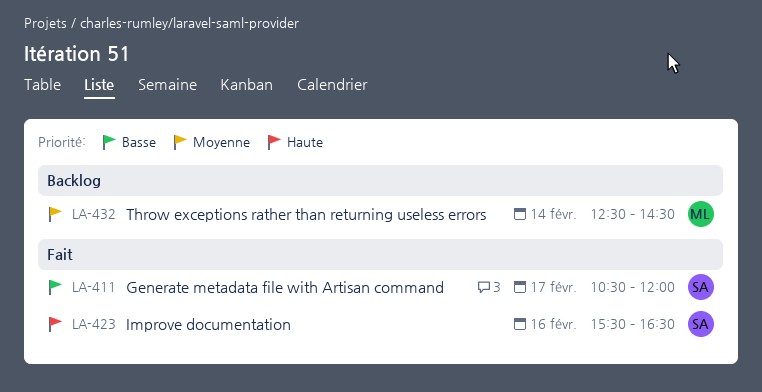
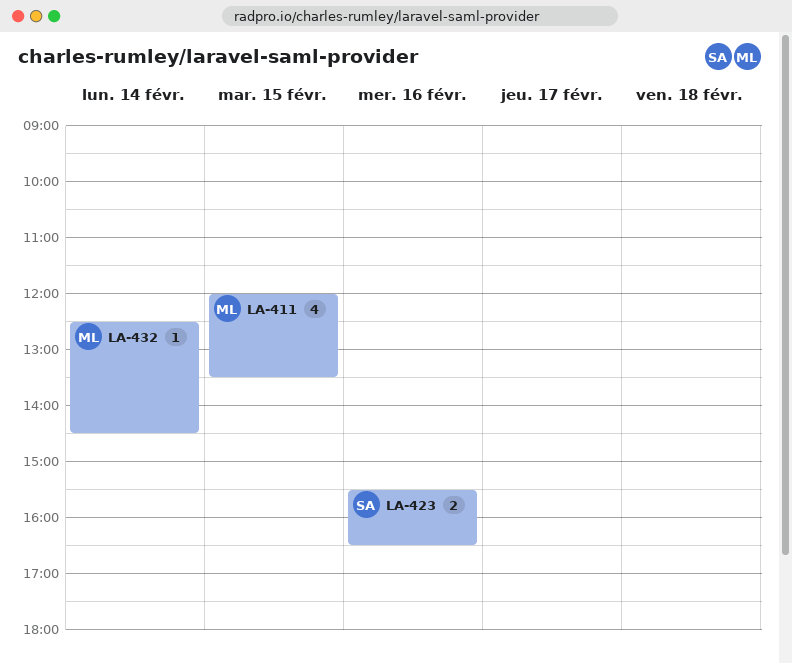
LA-411, owner: SA -> ML
LA-411, day: Feb 17 -> Feb 15
LA-411, begins: 10:30 -> 12:00
LA-411, ends: 12:00 -> 13:30

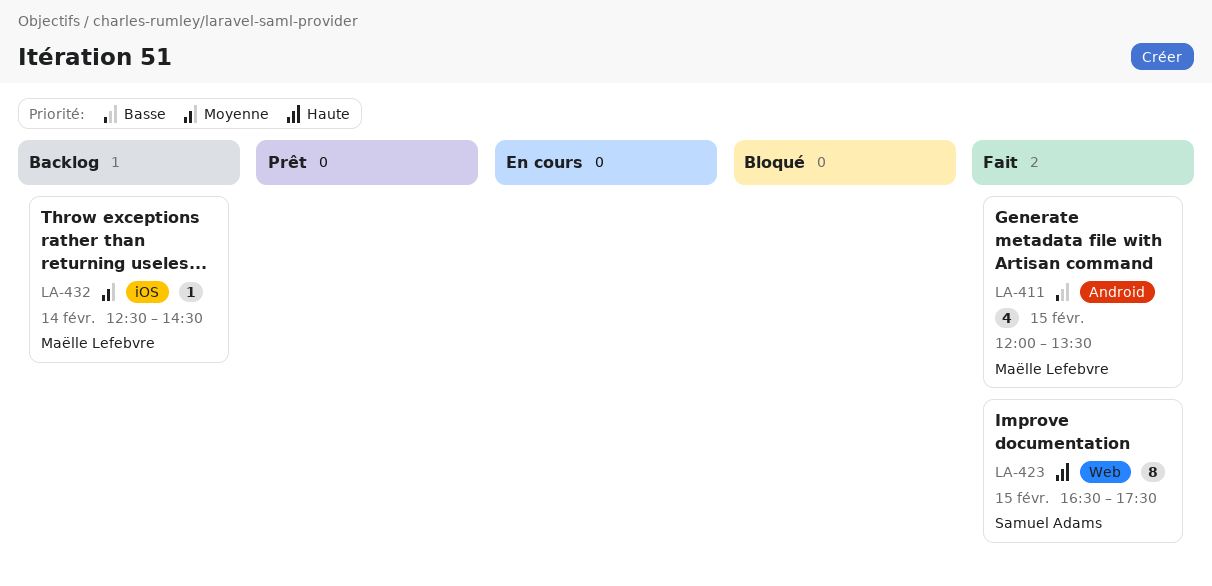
LA-423, estimate: 2 -> 8
LA-423, day: Feb 16 -> Feb 15
LA-423, begins: 15:30 -> 16:30
LA-423, ends: 16:30 -> 17:30

